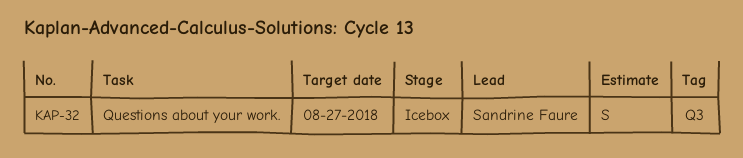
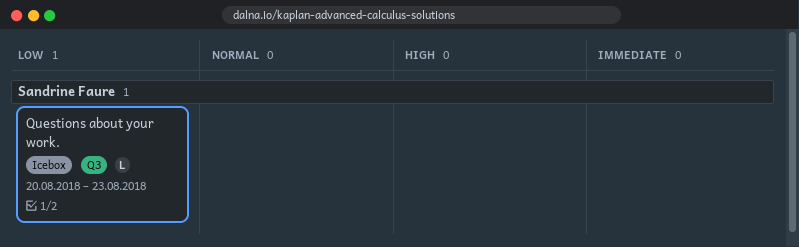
Questions about your work., estimate: S -> L
Questions about your work., due: Aug 27 -> Aug 23

